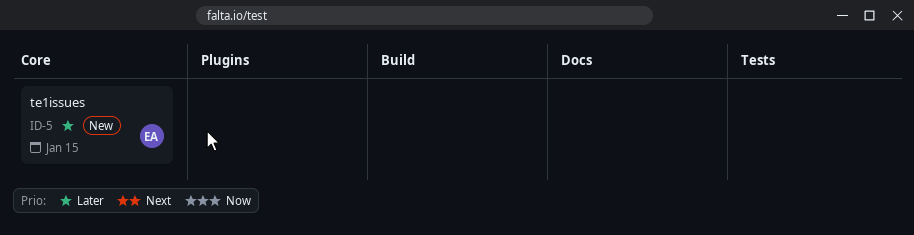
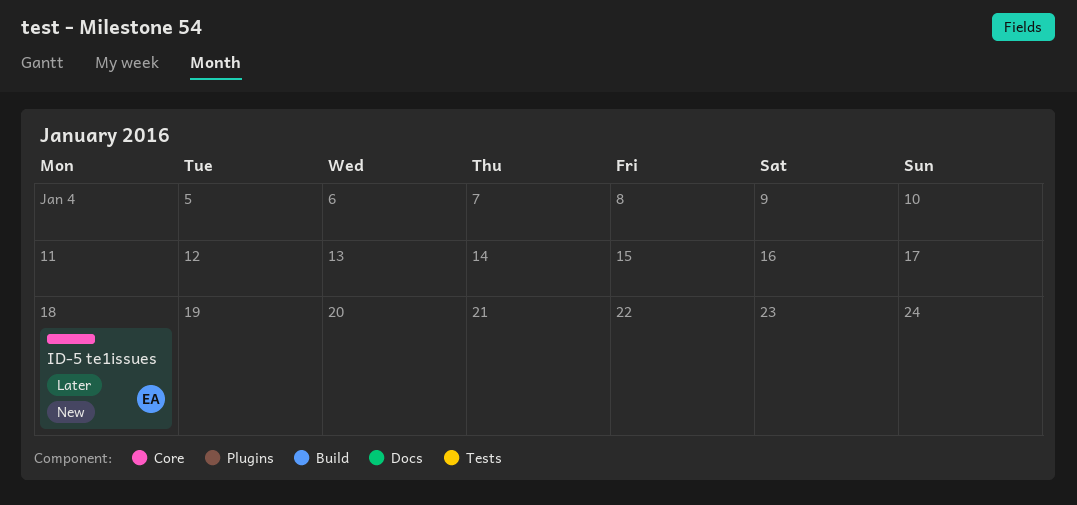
ID-5, due: Jan 15 -> Jan 18

